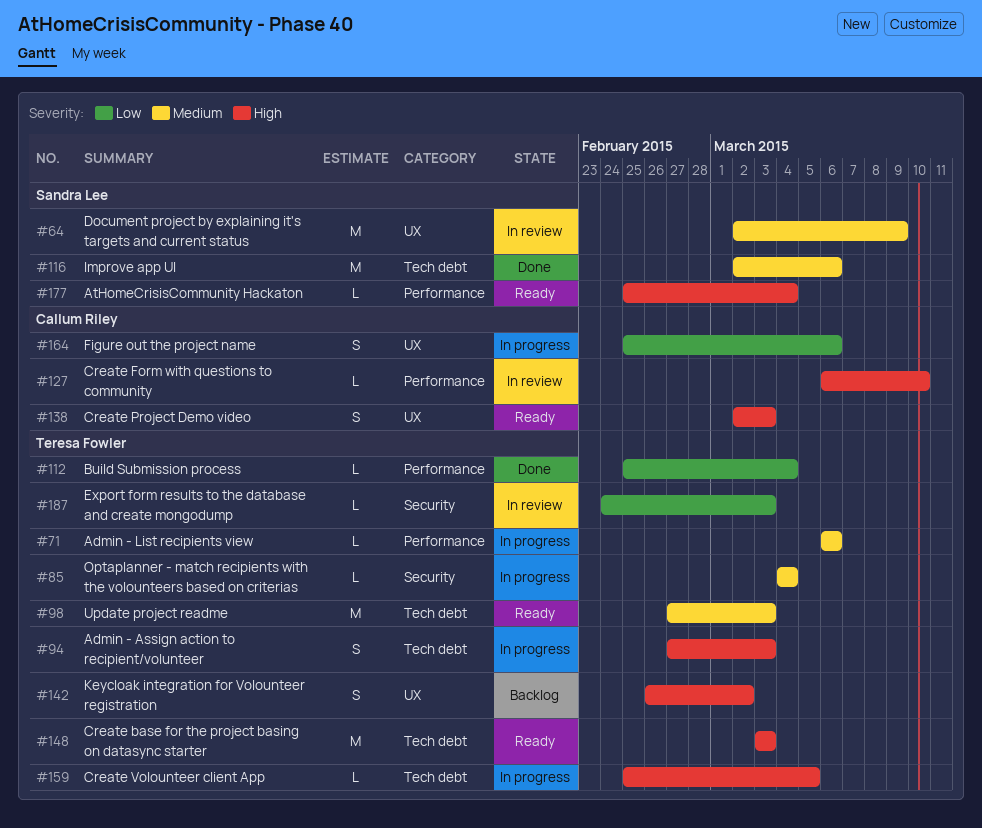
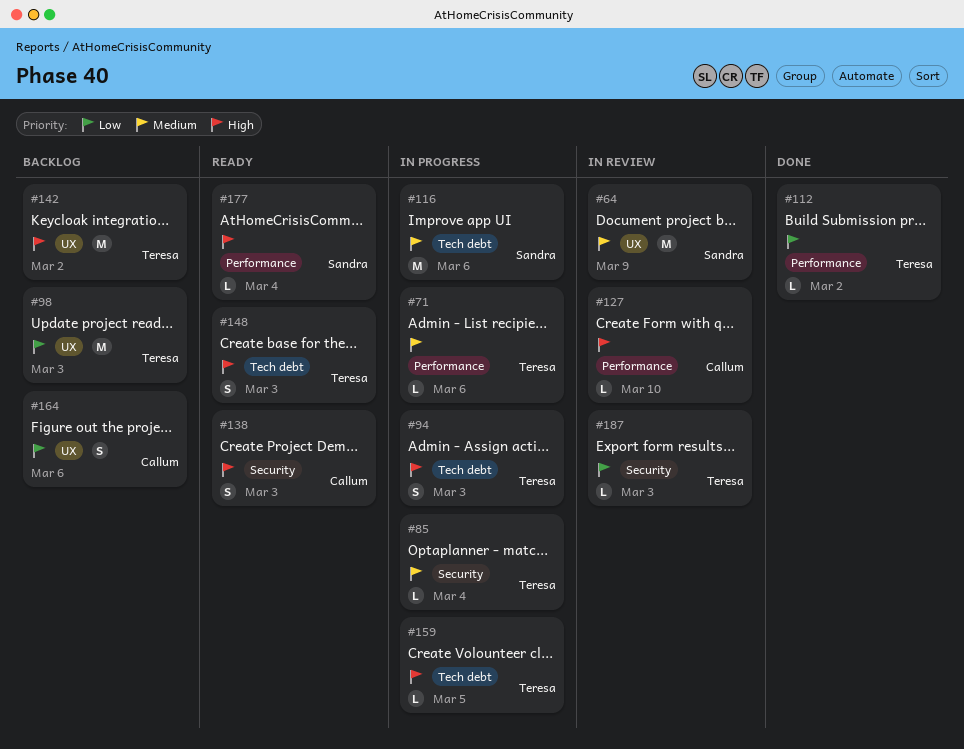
#98, status: Ready -> Backlog
#98, priority: Medium -> Low
#98, label: Tech debt -> UX
#112, due: Mar 4 -> Mar 2
#116, status: Done -> In progress
#138, label: UX -> Security
#142, estimate: S -> M
#148, estimate: M -> S
#164, status: In progress -> Backlog

